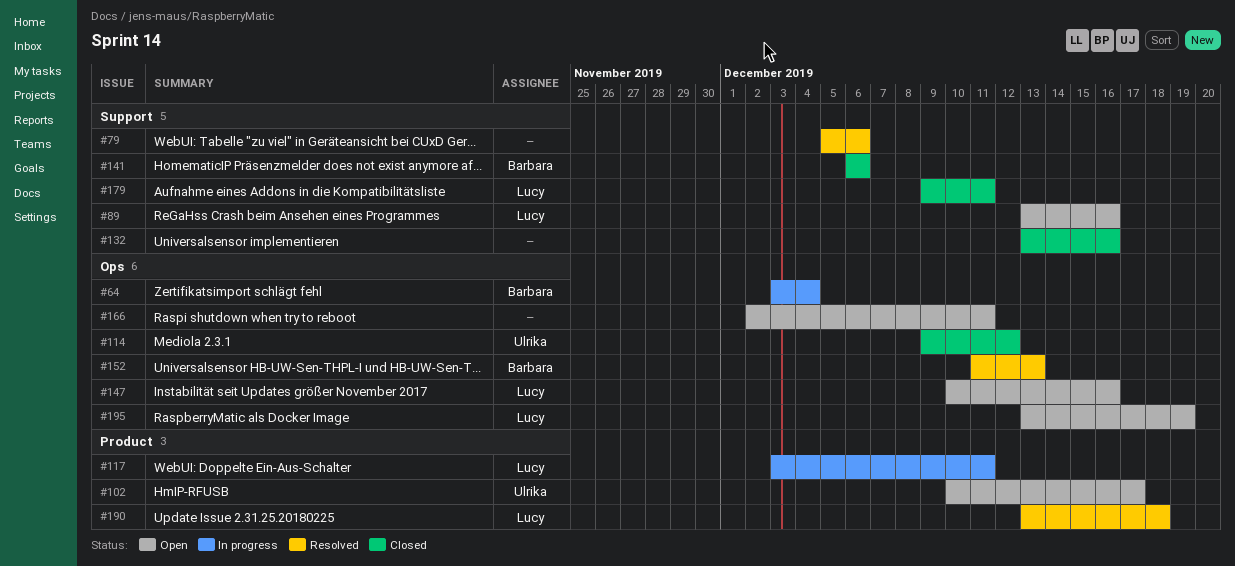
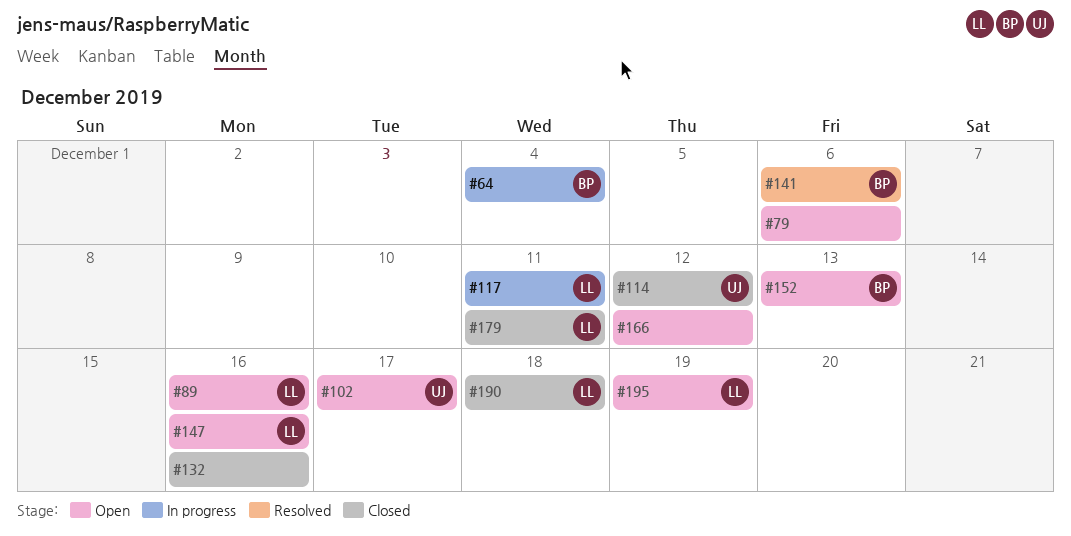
#79, status: Resolved -> Open
#141, status: Closed -> Resolved
#152, status: Resolved -> Open
#166, due: Dec 11 -> Dec 12
#190, status: Resolved -> Closed

